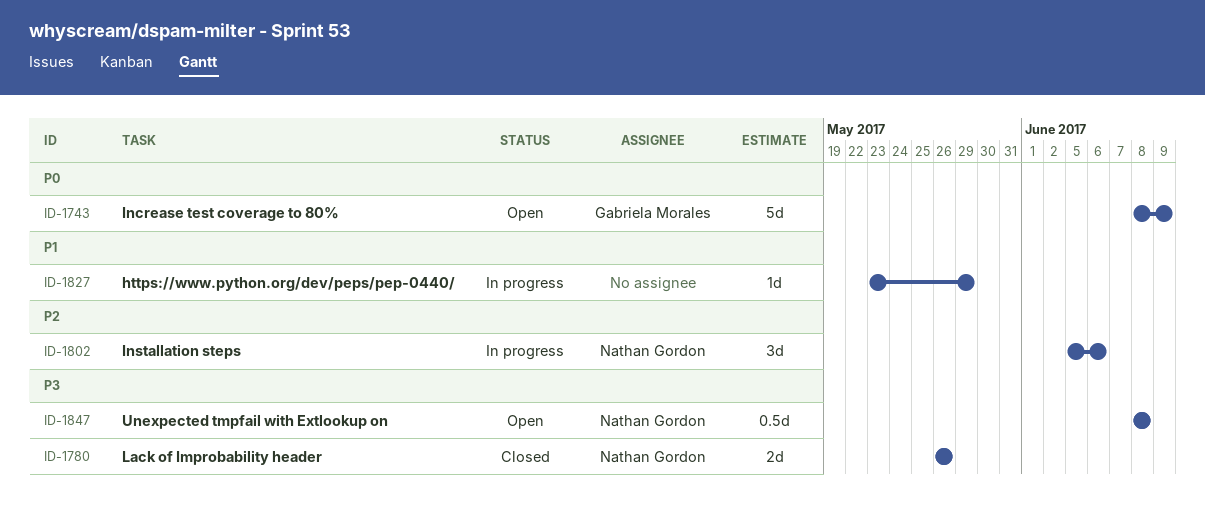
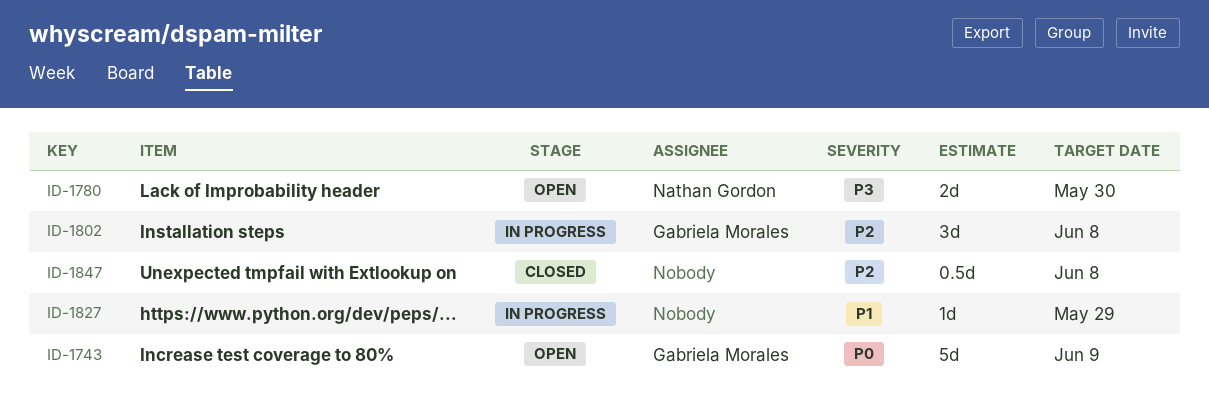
ID-1780, status: Closed -> Open
ID-1780, due: May 26 -> May 30
ID-1802, owner: Nathan Gordon -> Gabriela Morales
ID-1802, due: Jun 6 -> Jun 8
ID-1847, status: Open -> Closed
ID-1847, owner: Nathan Gordon -> none
ID-1847, priority: P3 -> P2

